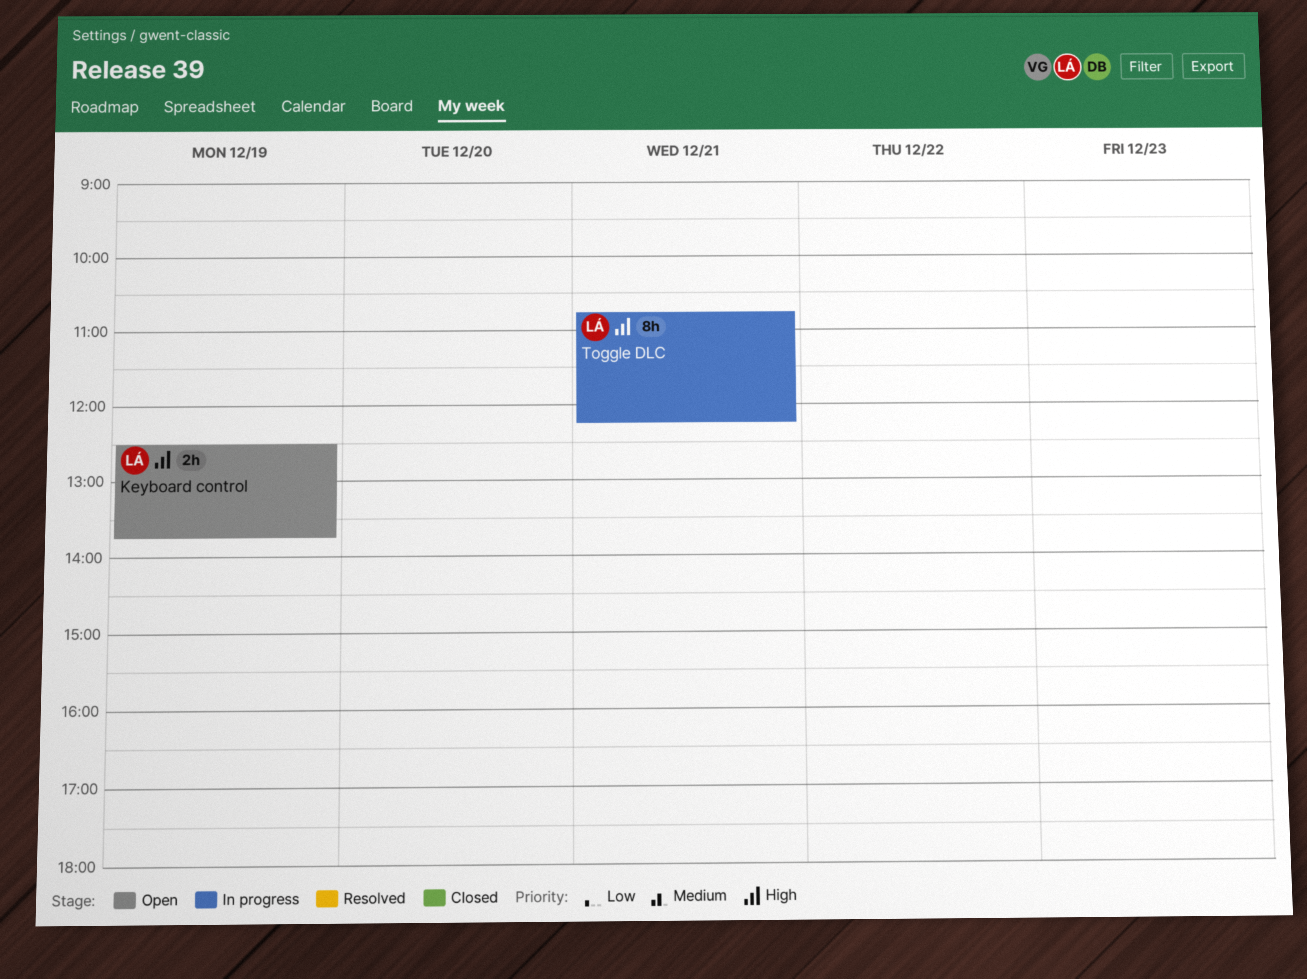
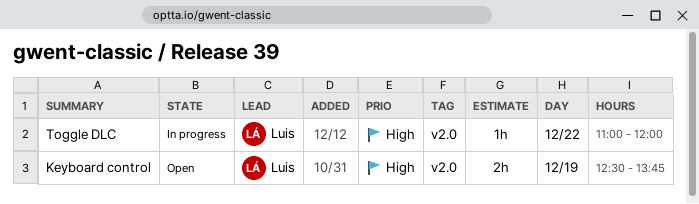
Toggle DLC, estimate: 8h -> 1h
Toggle DLC, day: Dec 21 -> Dec 22
Toggle DLC, begins: 10:45 -> 11:00
Toggle DLC, ends: 12:15 -> 12:00

